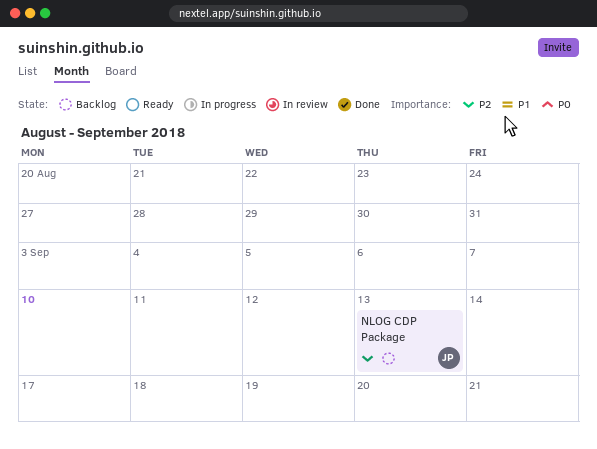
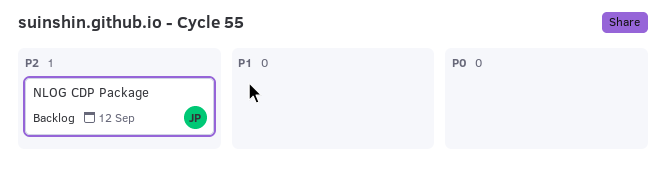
NLOG CDP Package, due: Sep 13 -> Sep 12

